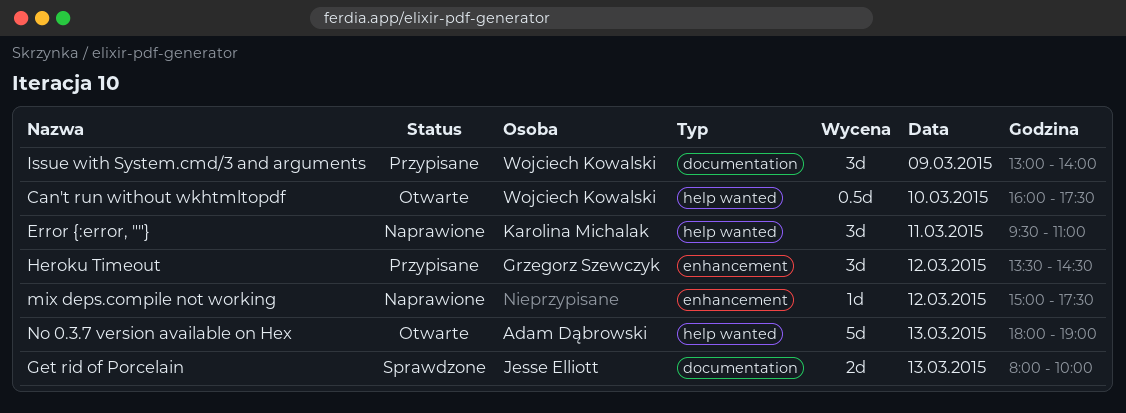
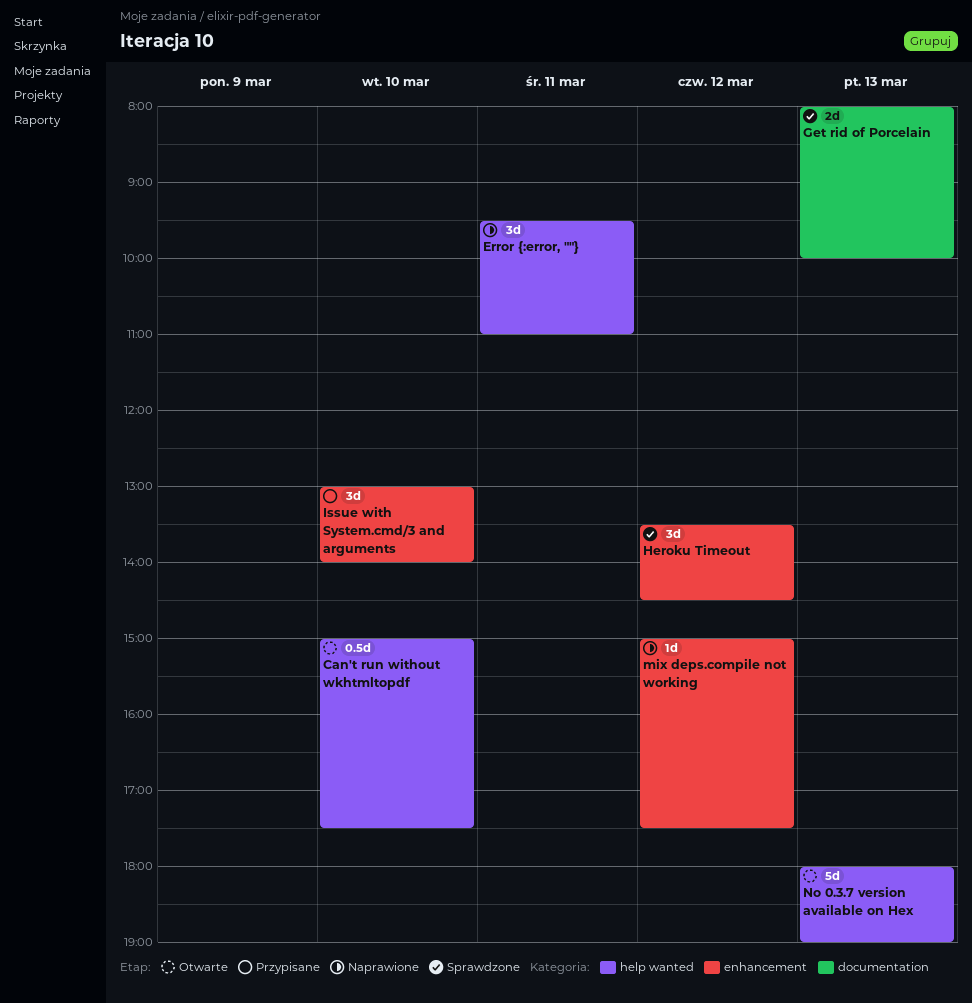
Can't run without wkhtmltopdf, begins: 16:00 -> 15:00
Heroku Timeout, status: Przypisane -> Sprawdzone
Issue with System.cmd/3 and arguments, label: documentation -> enhancement
Issue with System.cmd/3 and arguments, day: Mar 9 -> Mar 10

